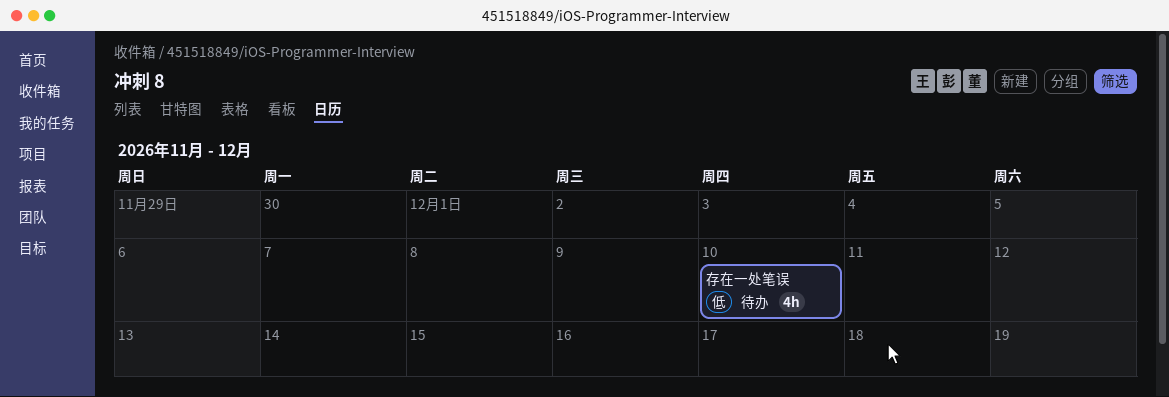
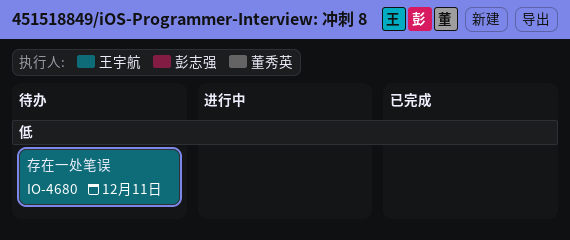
存在一处笔误, due: Dec 10 -> Dec 11

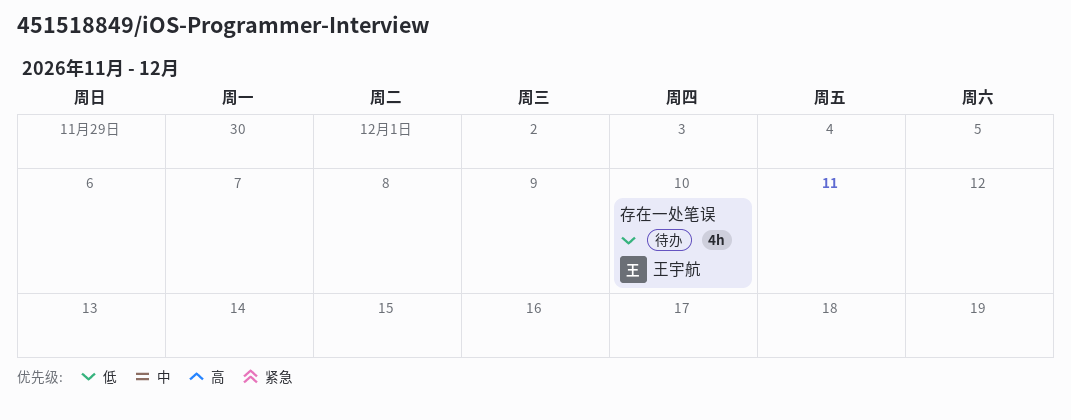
存在一处笔误, due: Dec 11 -> Dec 10

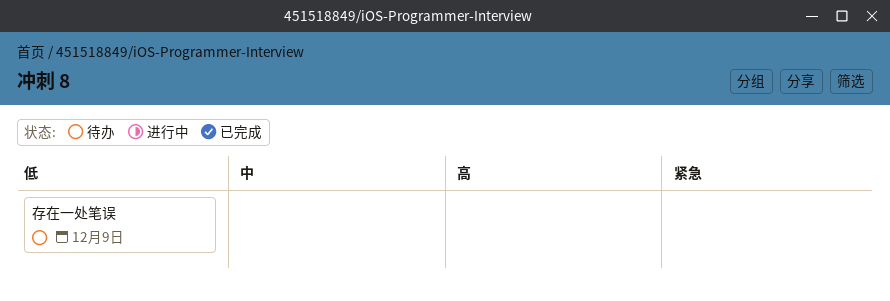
存在一处笔误, due: Dec 10 -> Dec 9

